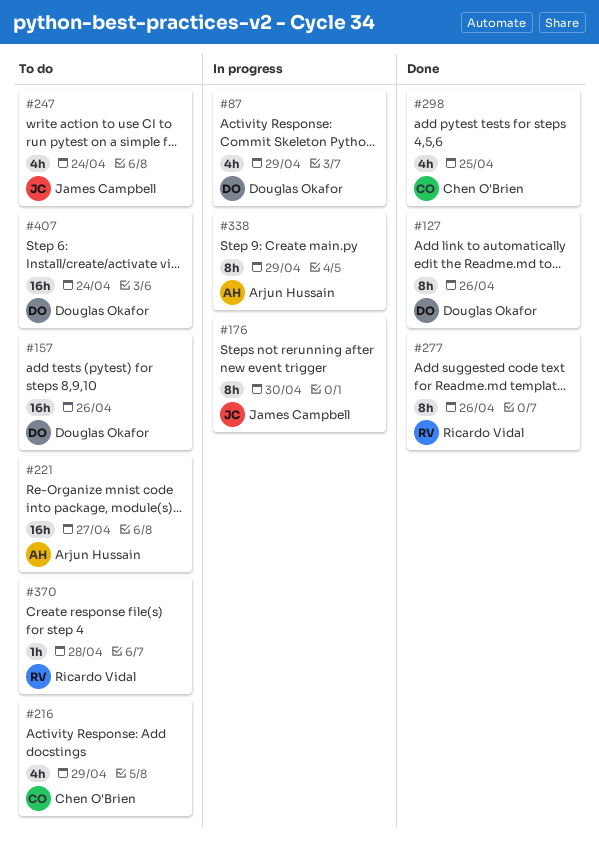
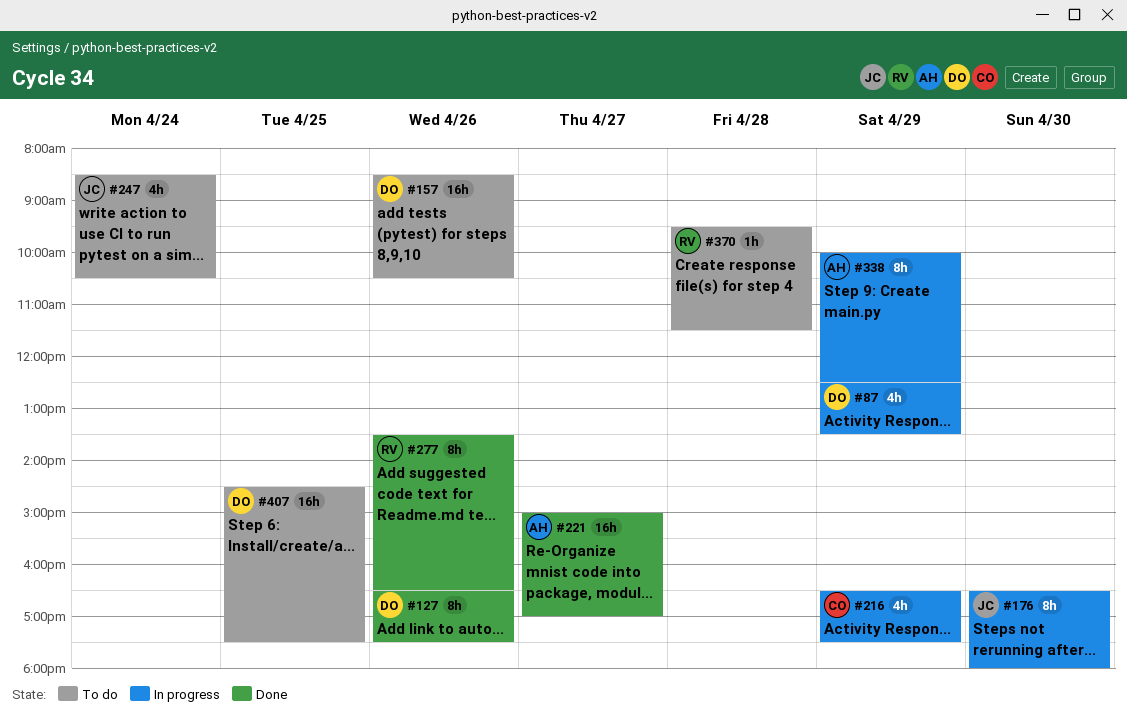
#216, status: To do -> In progress
#221, status: To do -> Done
#298: present -> none
#407, day: Apr 24 -> Apr 25

